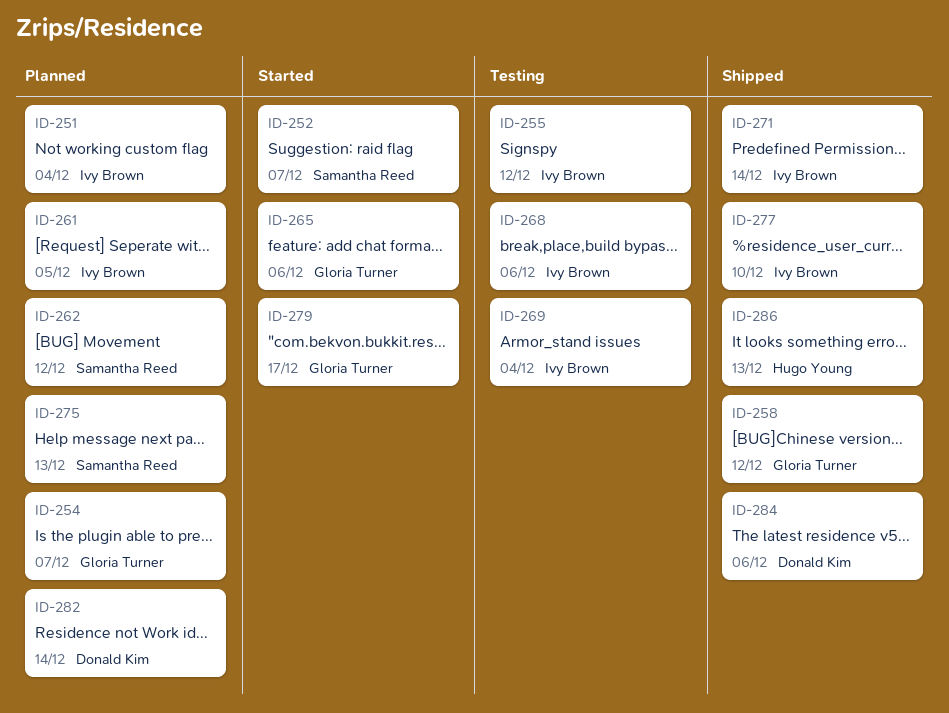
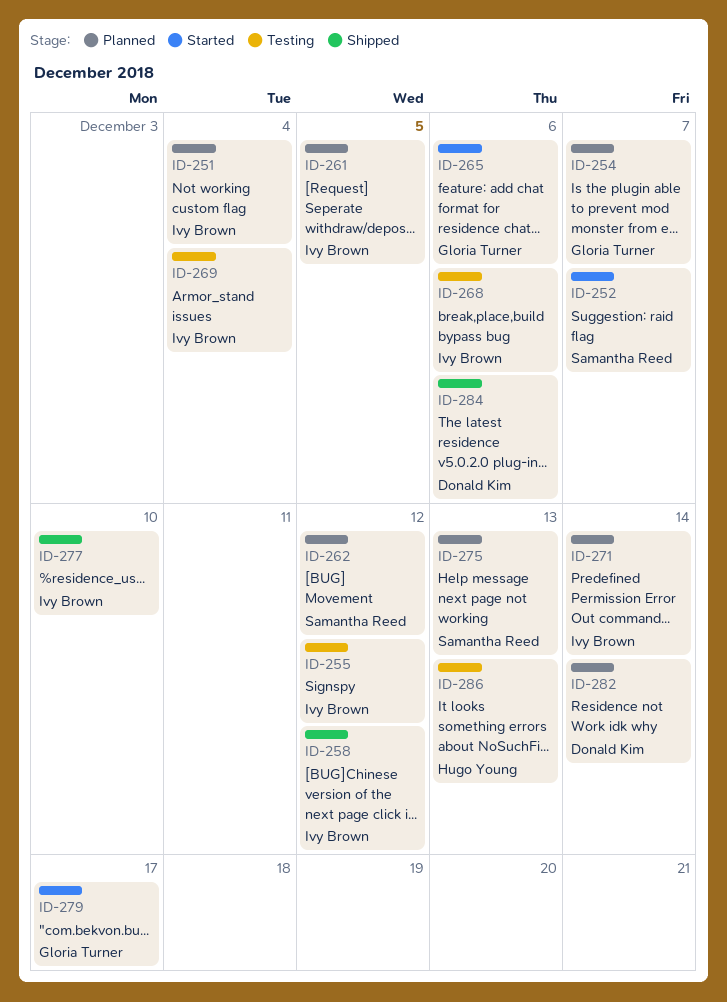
ID-258, owner: Gloria Turner -> Ivy Brown
ID-271, status: Shipped -> Planned
ID-286, status: Shipped -> Testing

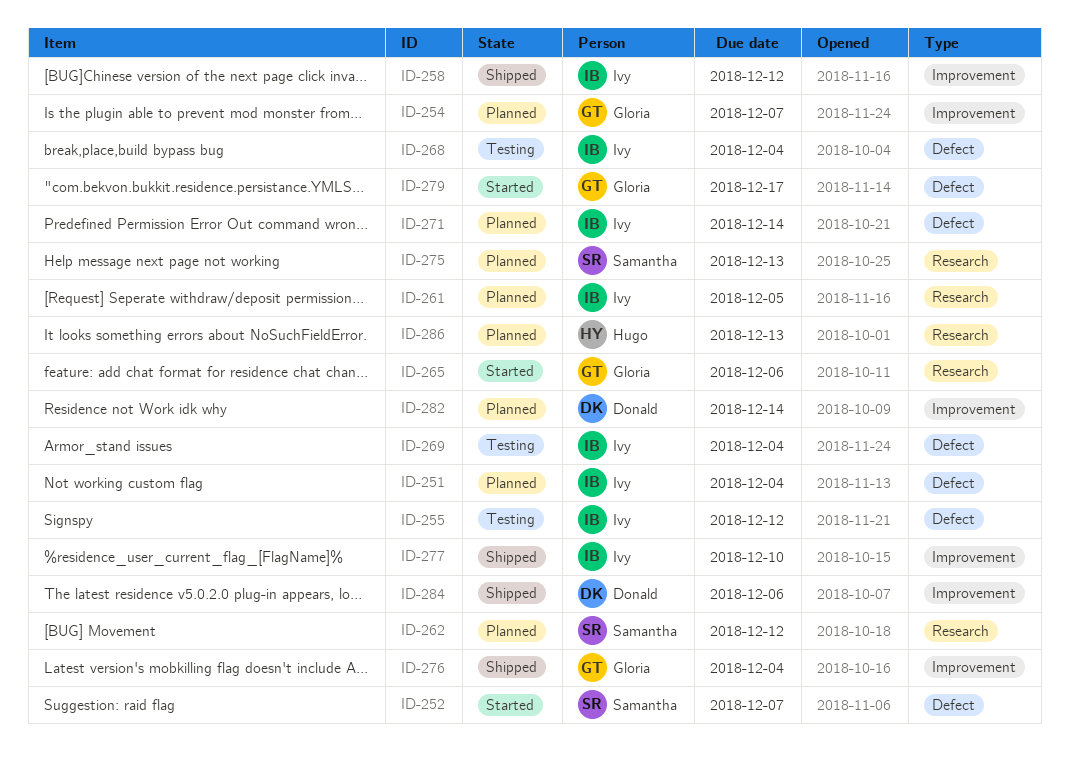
ID-268, due: Dec 6 -> Dec 4
ID-276: none -> present
ID-286, status: Testing -> Planned

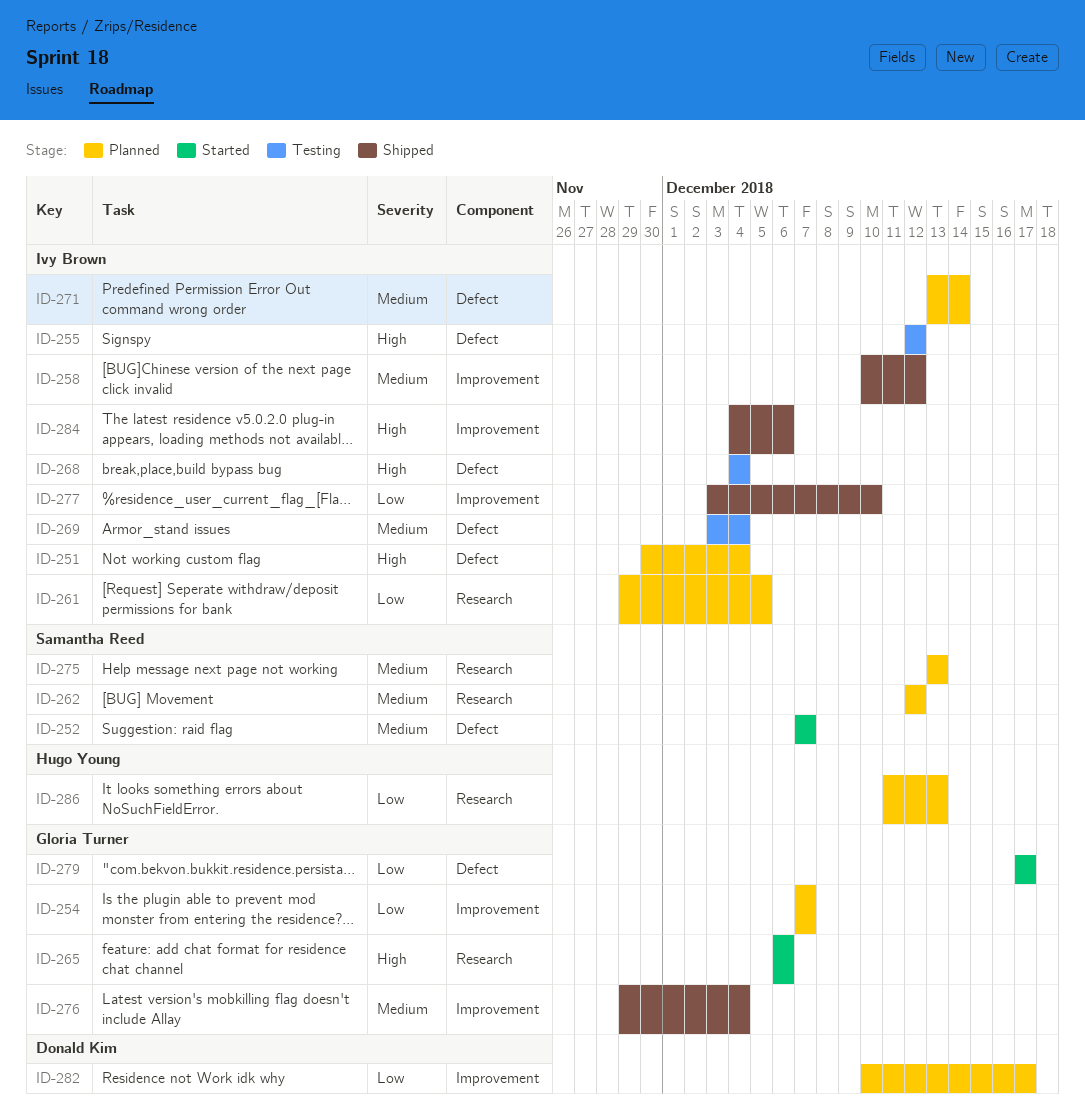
ID-282, due: Dec 14 -> Dec 17
ID-284, owner: Donald Kim -> Ivy Brown

